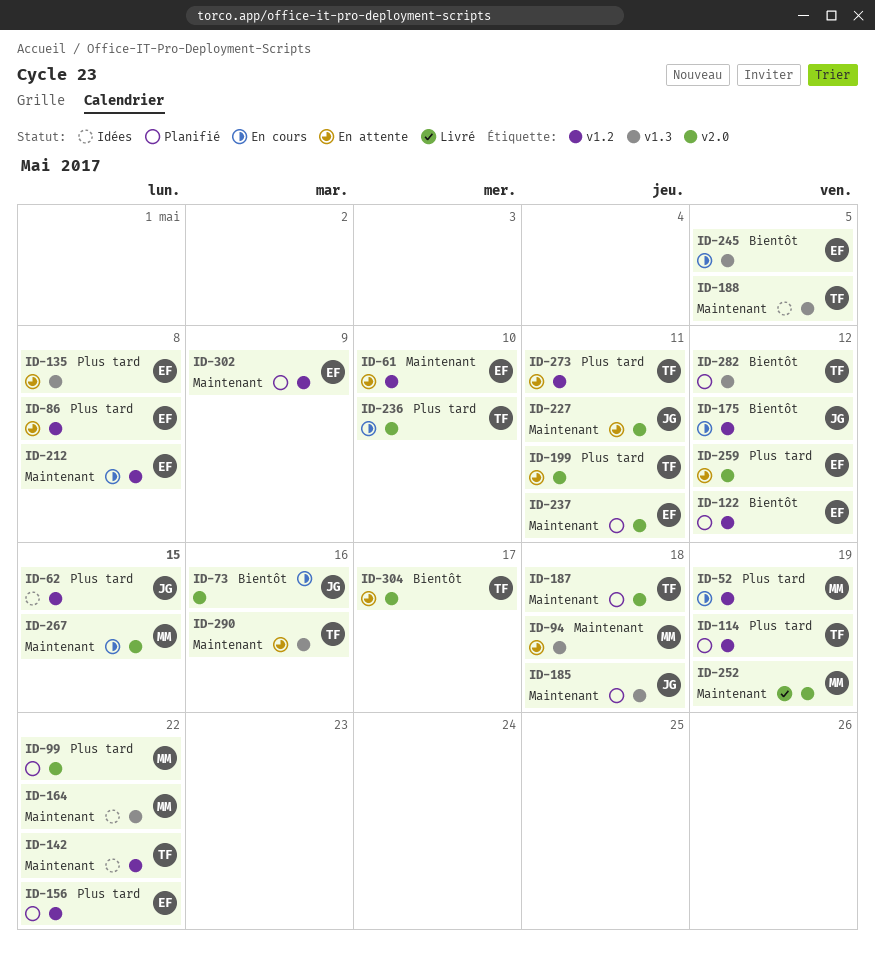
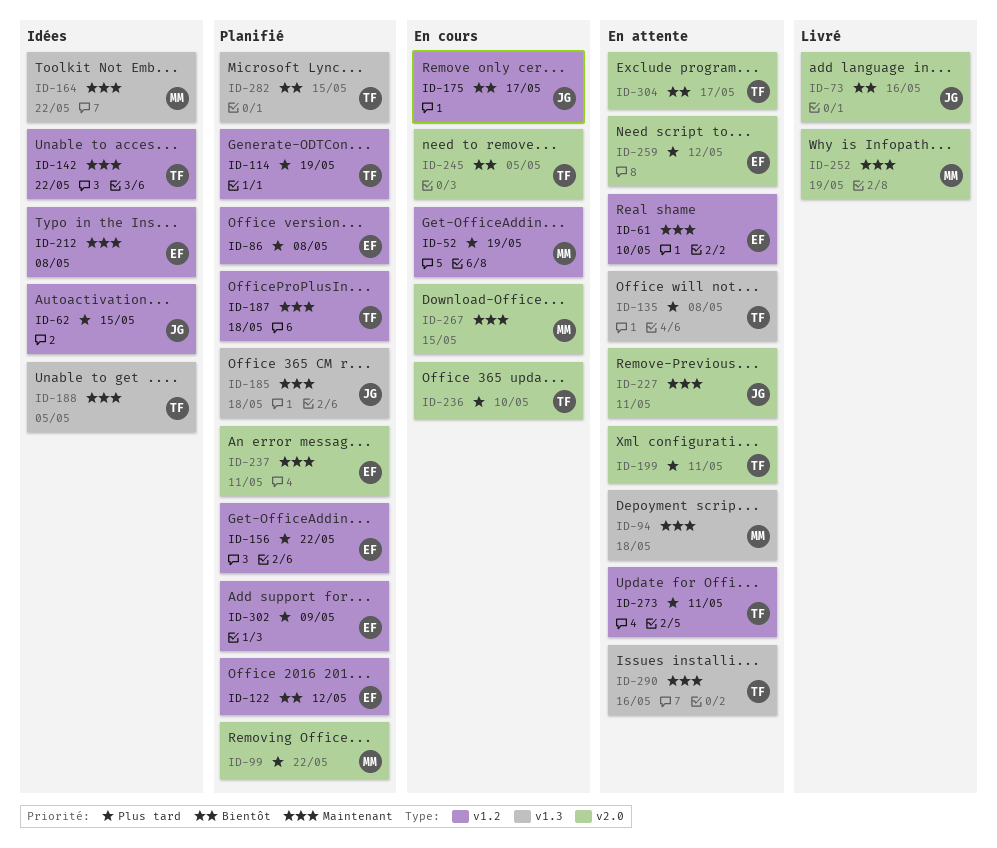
ID-73, status: En cours -> Livré
ID-86, status: En attente -> Planifié
ID-135, owner: EF -> TF
ID-175, due: May 12 -> May 17
ID-187, label: v2.0 -> v1.2
ID-212, status: En cours -> Idées
ID-245, owner: EF -> TF
ID-245, label: v1.3 -> v2.0
ID-282, due: May 12 -> May 15
ID-302, priority: Maintenant -> Plus tard

